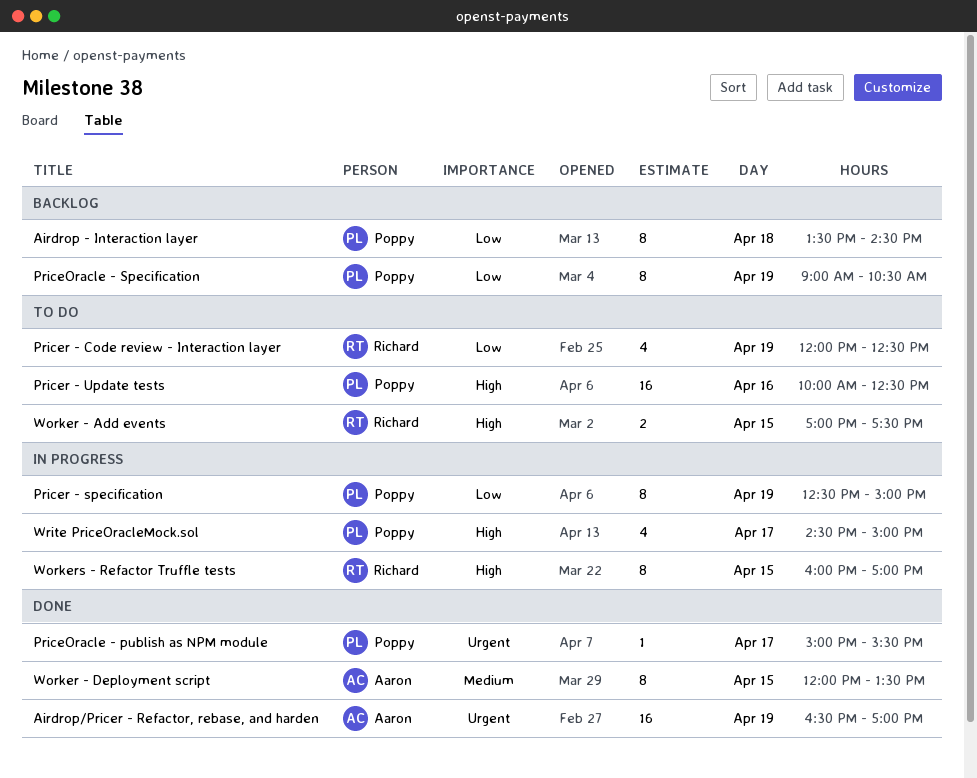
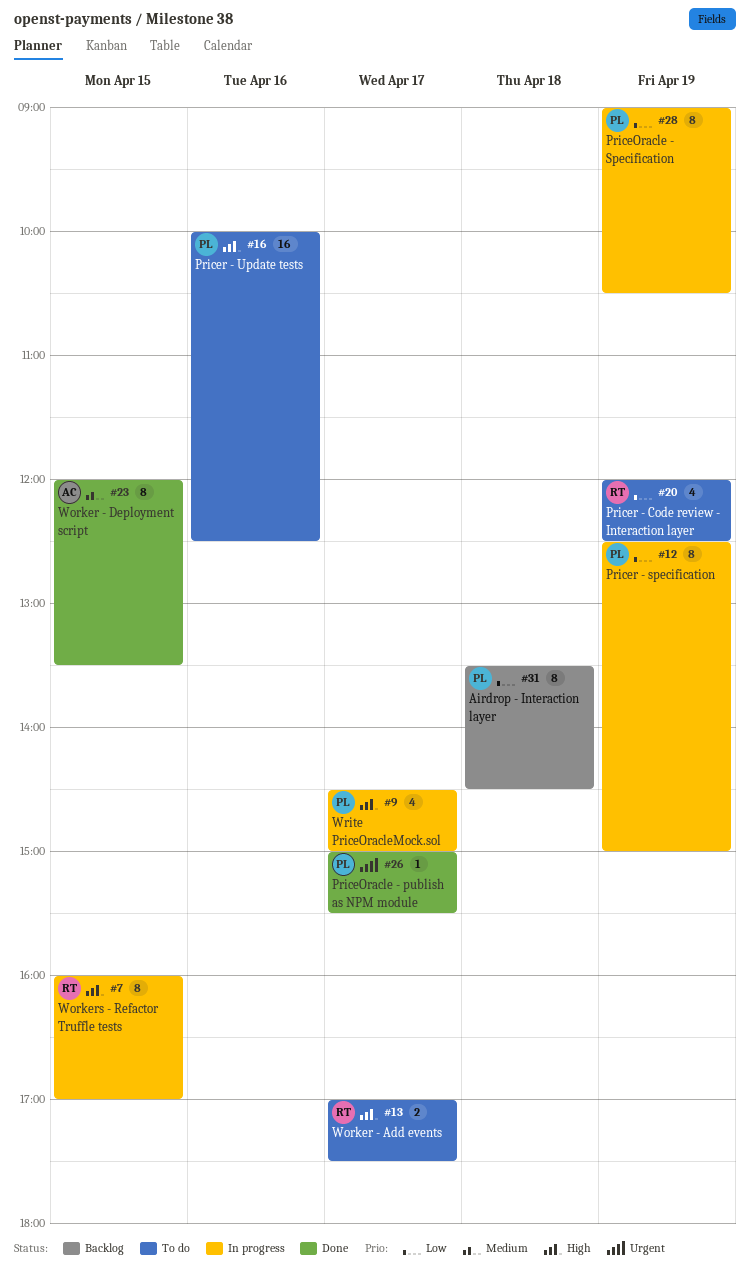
Airdrop/Pricer - Refactor, rebase, and harden: present -> none
PriceOracle - Specification, status: Backlog -> In progress
Worker - Add events, day: Apr 15 -> Apr 17

